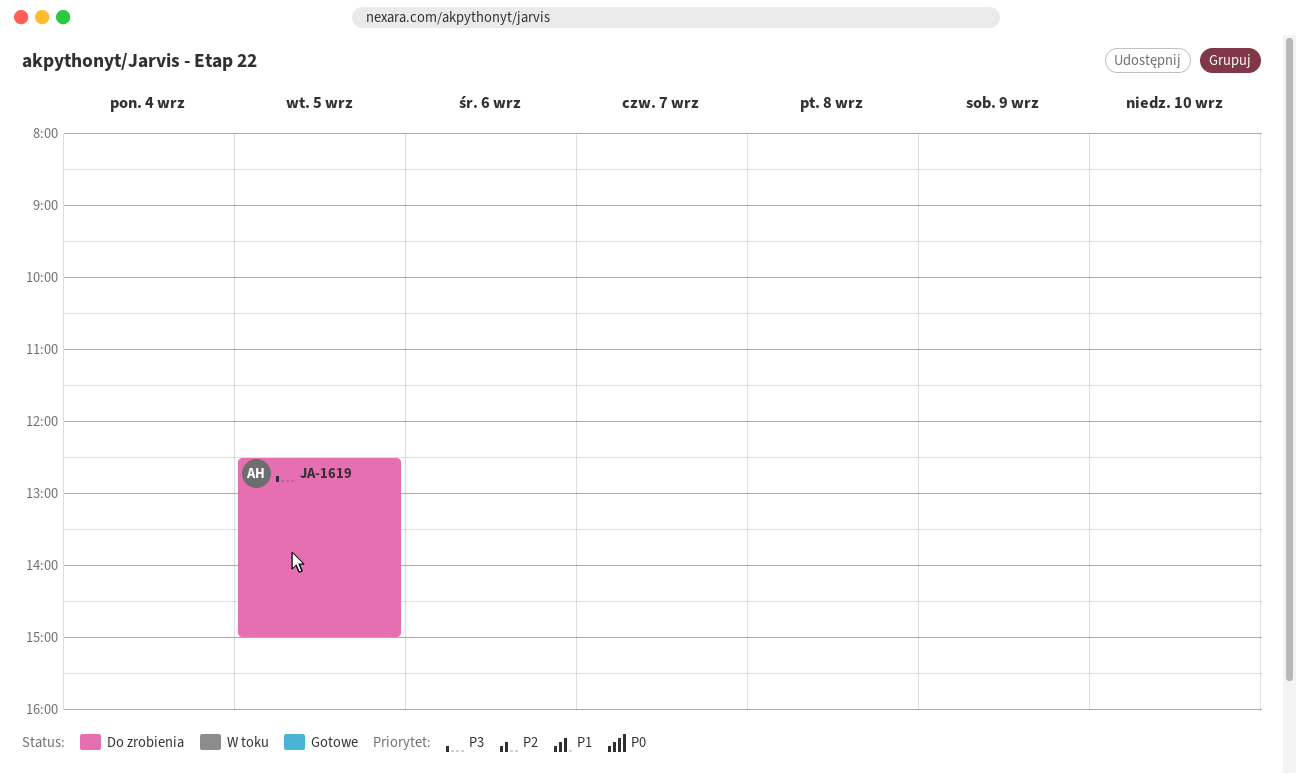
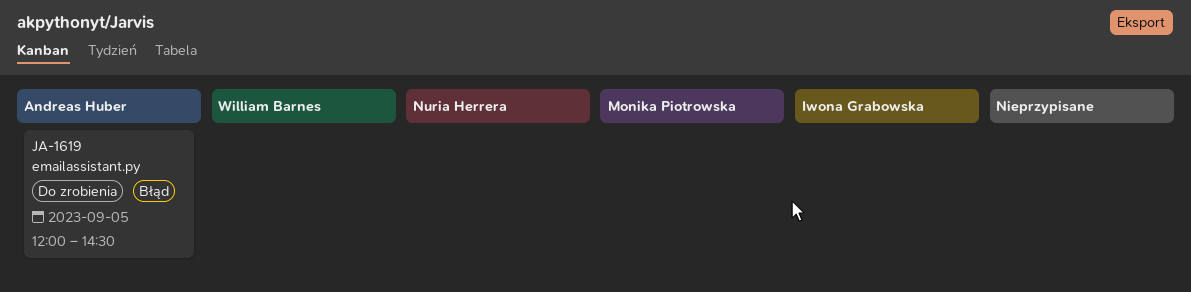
JA-1619, begins: 12:30 -> 12:00
JA-1619, ends: 15:00 -> 14:30

